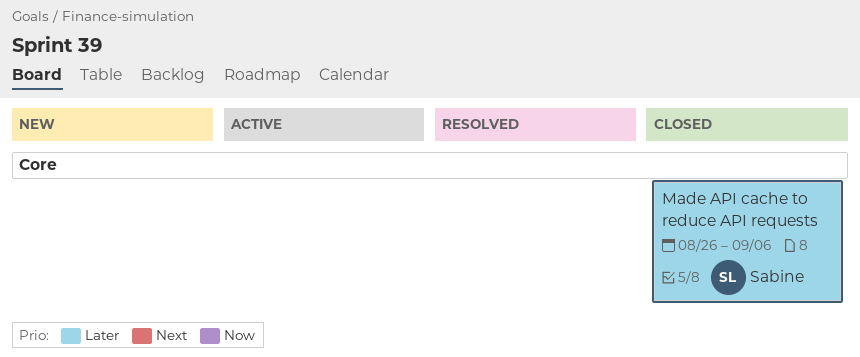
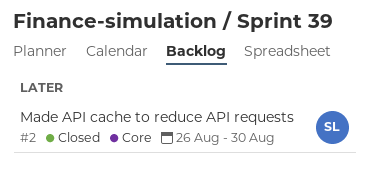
Made API cache to reduce API requests, due: Sep 6 -> Aug 30

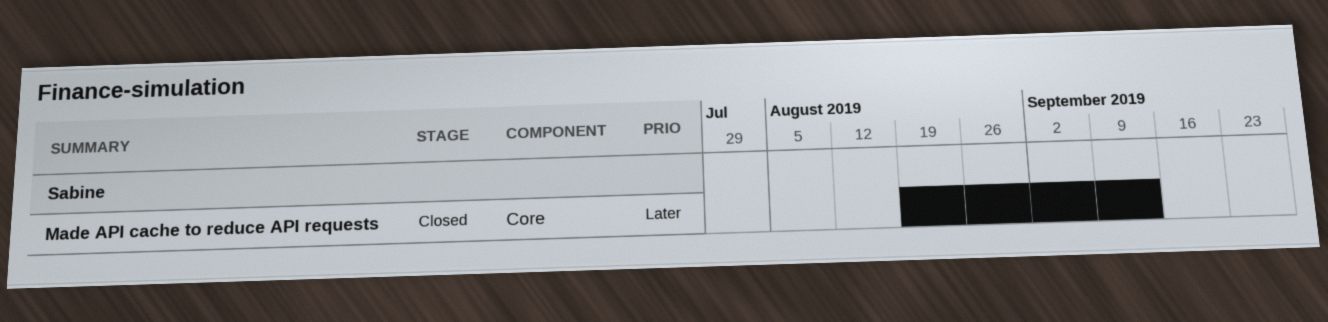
Made API cache to reduce API requests, start: Aug 26 -> Aug 19
Made API cache to reduce API requests, due: Aug 30 -> Sep 13

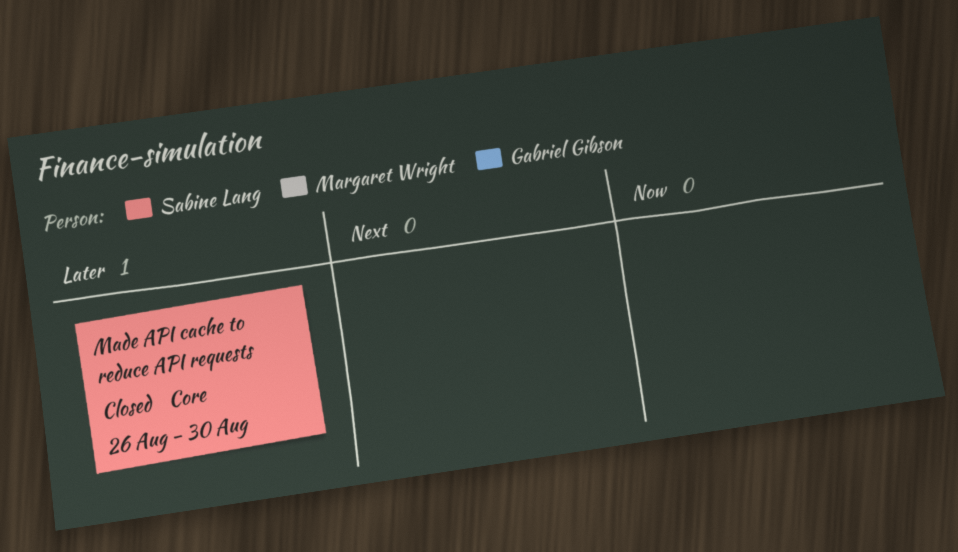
Made API cache to reduce API requests, start: Aug 19 -> Aug 26
Made API cache to reduce API requests, due: Sep 13 -> Aug 30

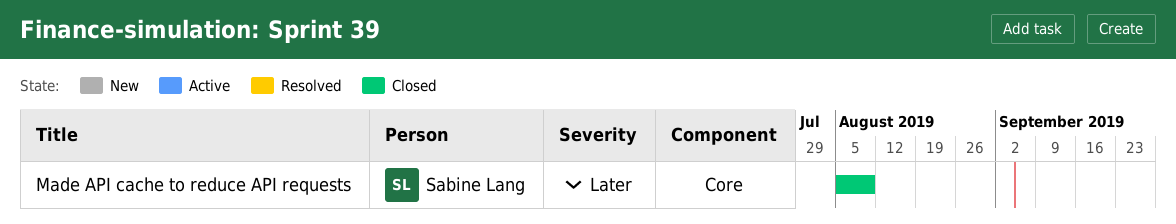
Made API cache to reduce API requests, start: Aug 26 -> Aug 5
Made API cache to reduce API requests, due: Aug 30 -> Aug 9

